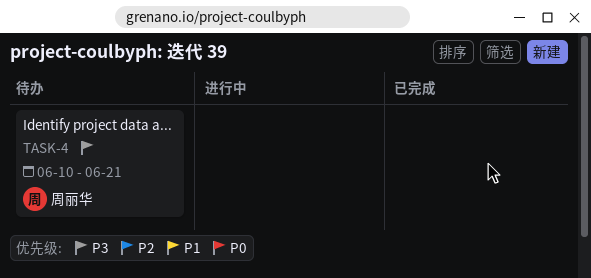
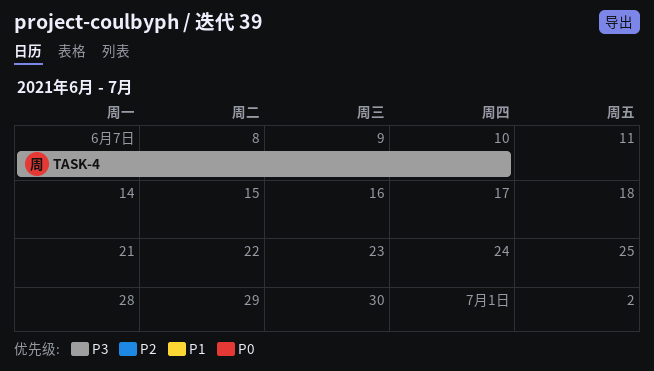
TASK-4, start: Jun 10 -> Jun 7
TASK-4, due: Jun 21 -> Jun 10

